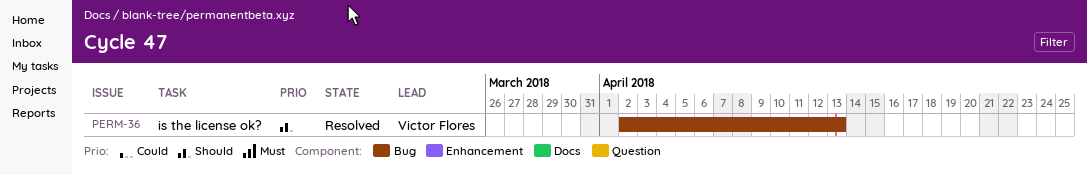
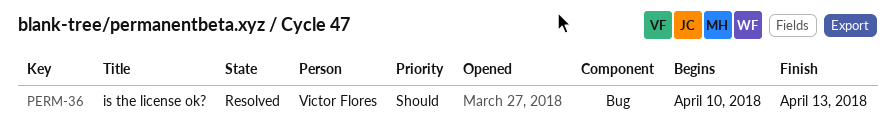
PERM-36, start: Apr 2 -> Apr 10

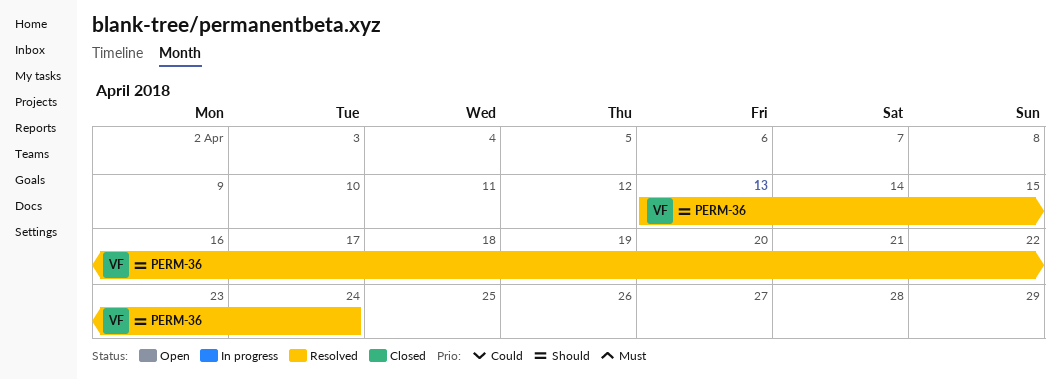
PERM-36, start: Apr 10 -> Apr 13
PERM-36, due: Apr 13 -> Apr 24

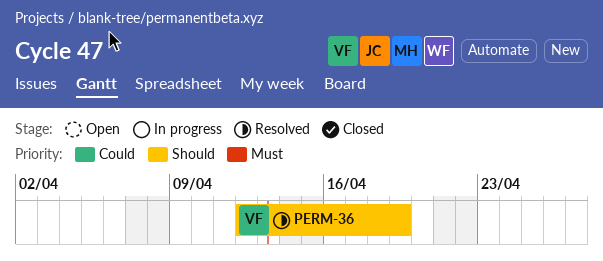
PERM-36, start: Apr 13 -> Apr 12
PERM-36, due: Apr 24 -> Apr 19

